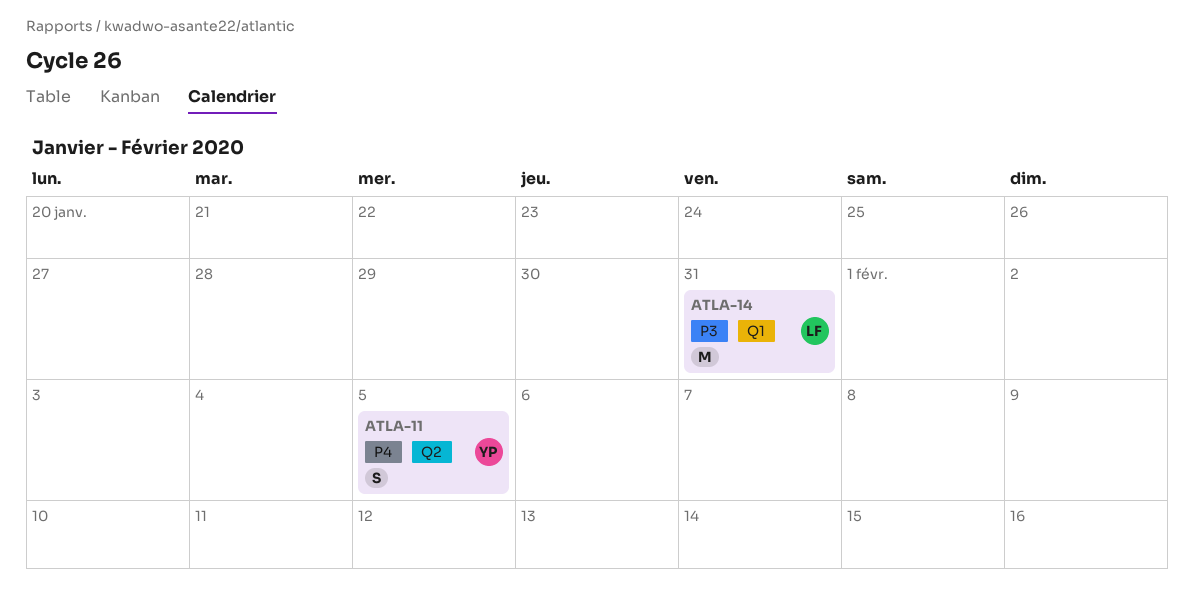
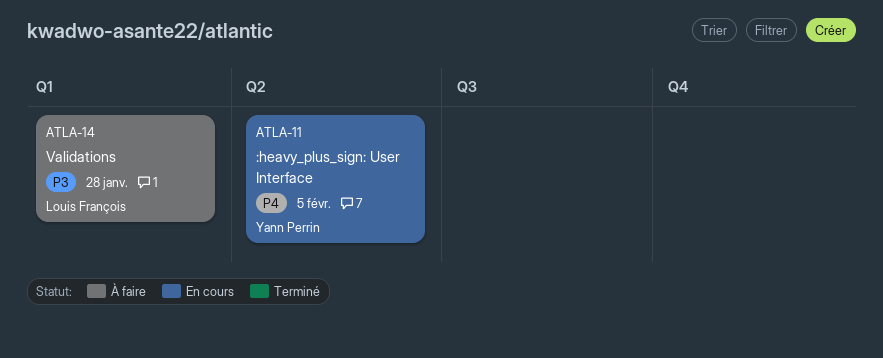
ATLA-14, due: Jan 31 -> Jan 28

